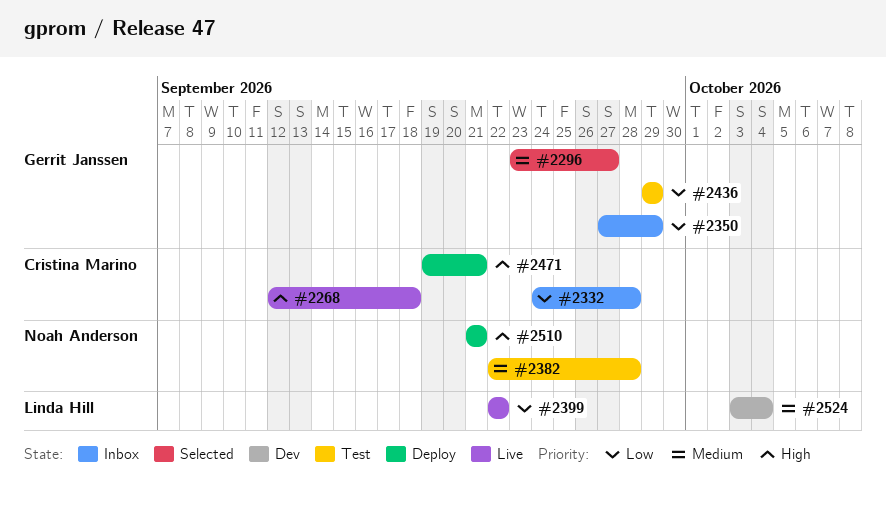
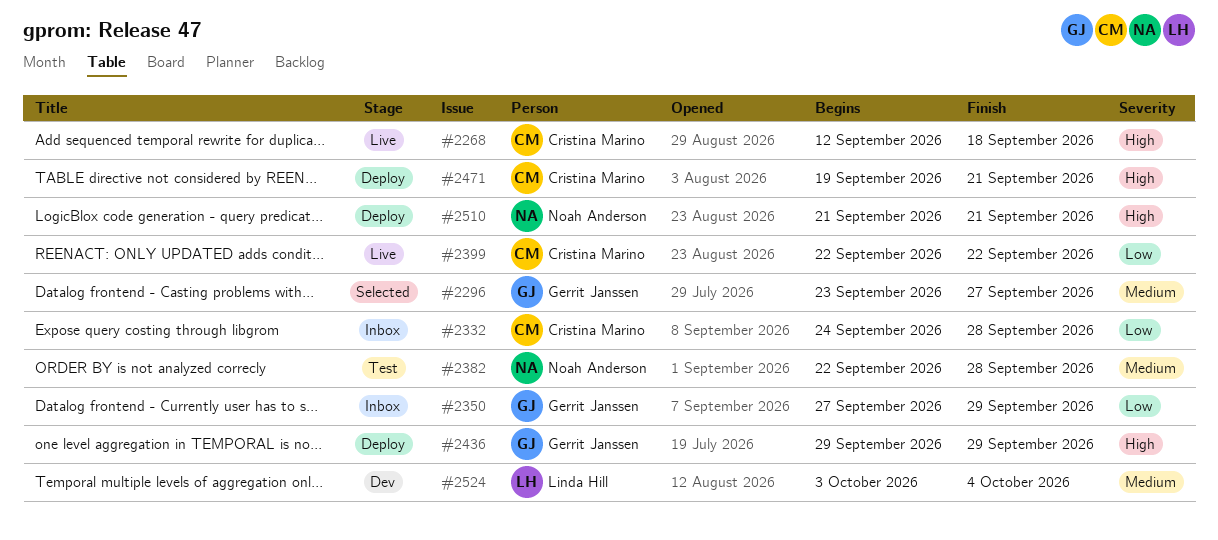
#2399, owner: Linda Hill -> Cristina Marino
#2436, status: Test -> Deploy
#2436, priority: Low -> High

